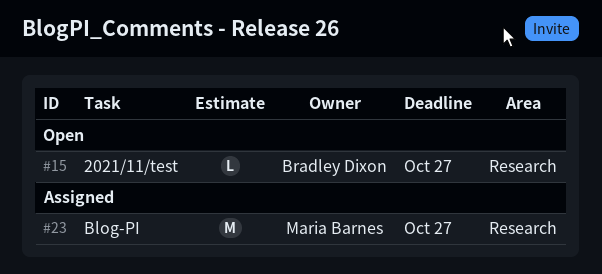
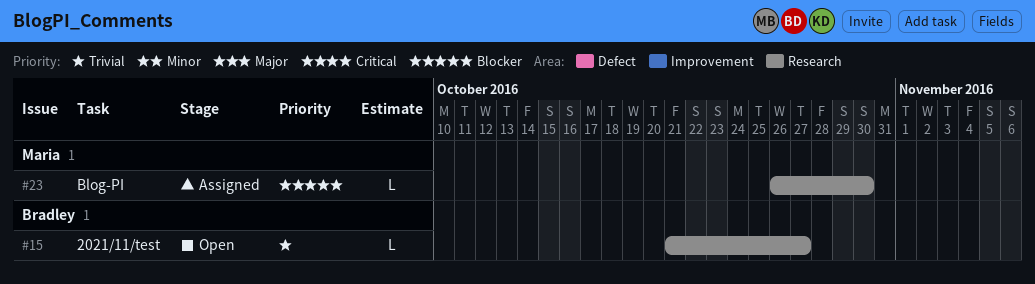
#23, estimate: M -> L
#23, due: Oct 27 -> Oct 30

